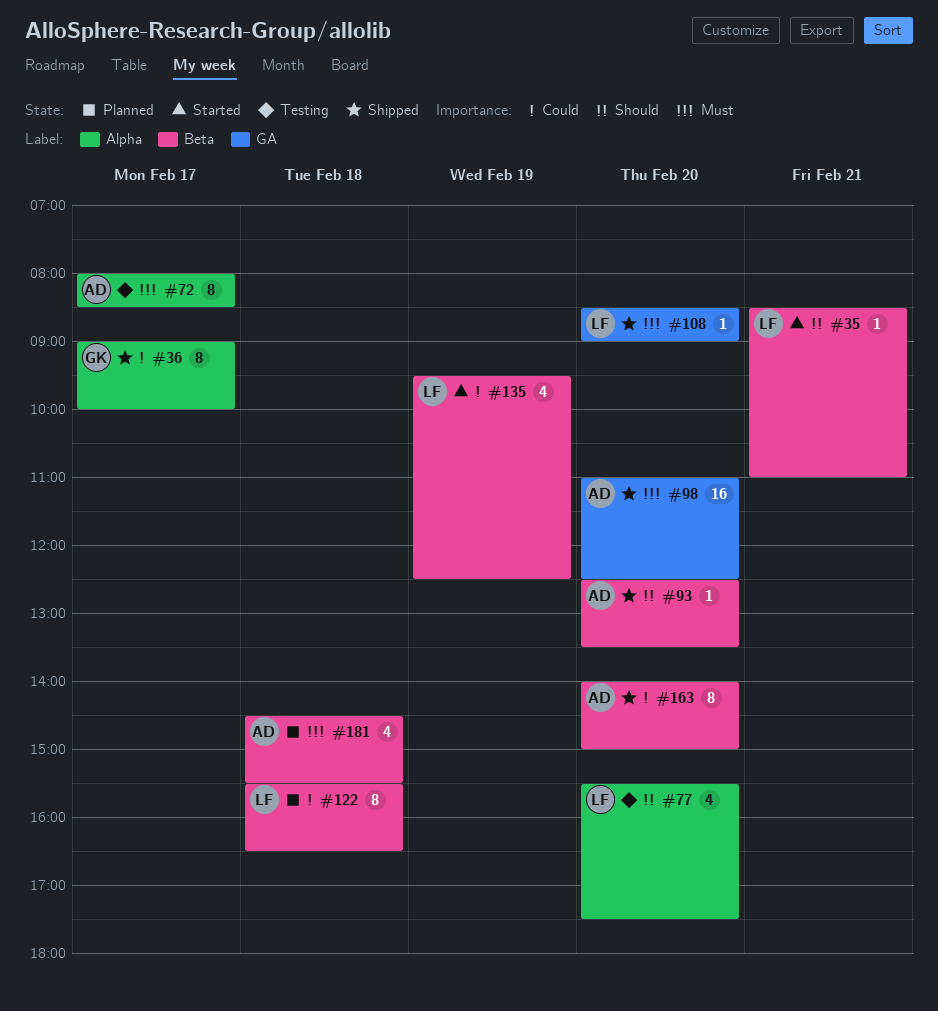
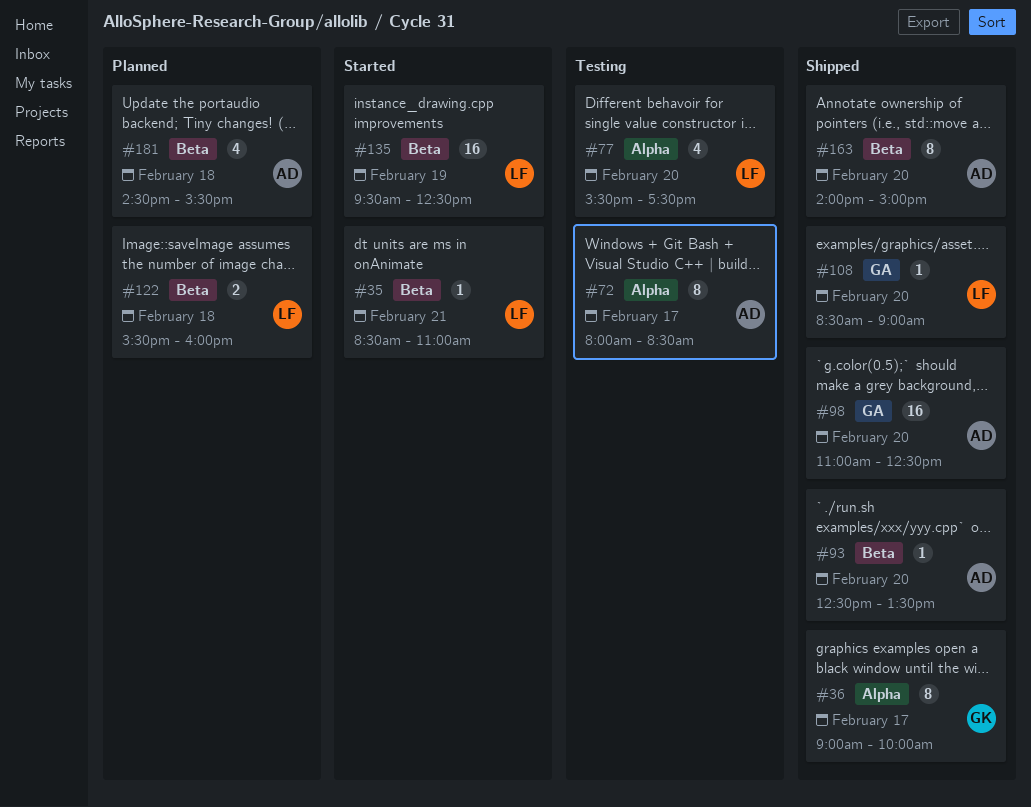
#122, estimate: 8 -> 2
#122, ends: 16:30 -> 16:00
#135, estimate: 4 -> 16

